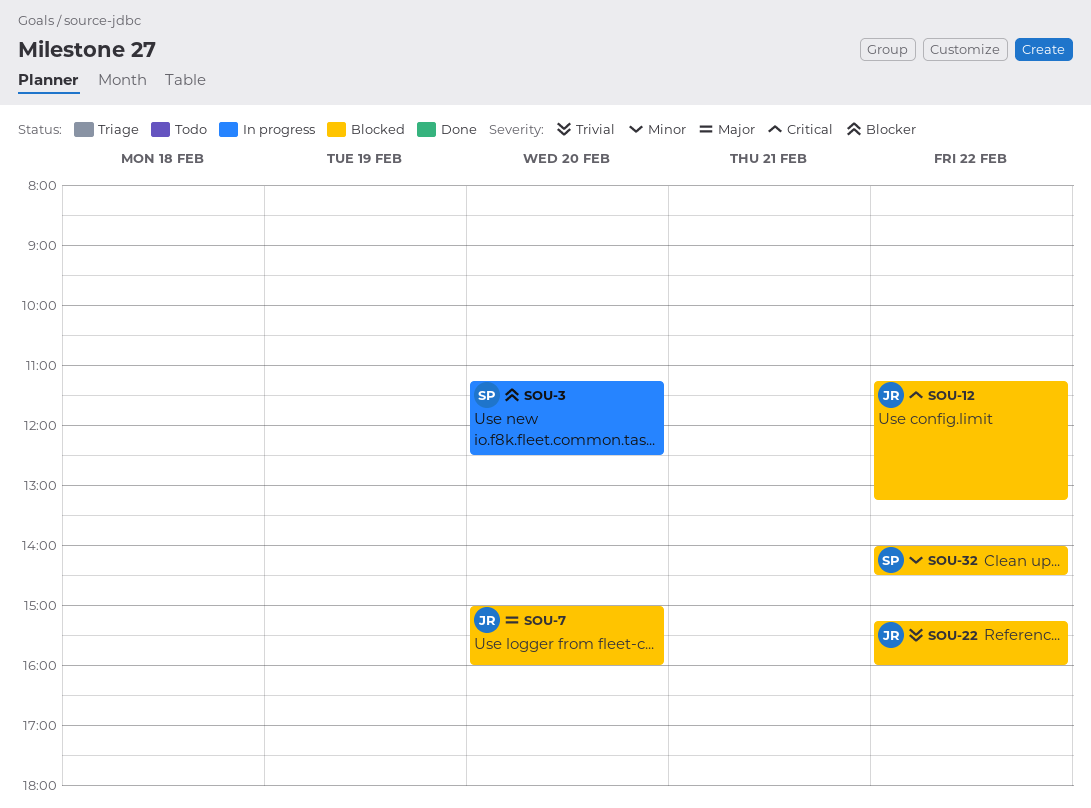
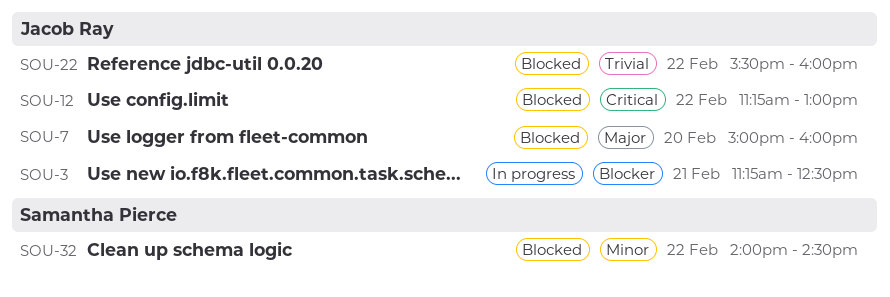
SOU-3, owner: Samantha Pierce -> Jacob Ray
SOU-3, day: Feb 20 -> Feb 21
SOU-12, ends: 13:15 -> 13:00
SOU-22, begins: 15:15 -> 15:30

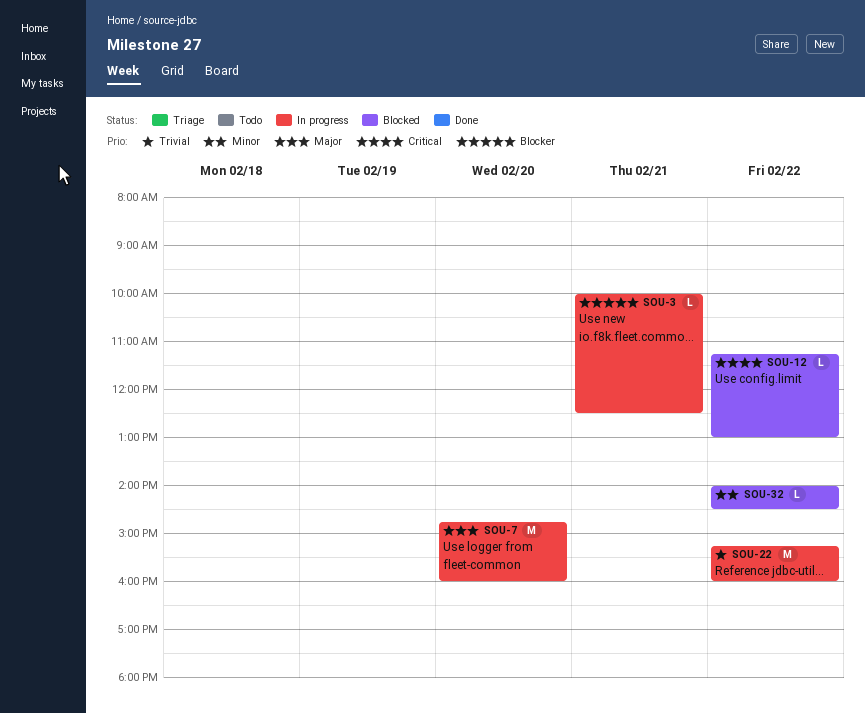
SOU-3, begins: 11:15 -> 10:00
SOU-7, status: Blocked -> In progress
SOU-7, begins: 15:00 -> 14:45
SOU-22, status: Blocked -> In progress
SOU-22, begins: 15:30 -> 15:15

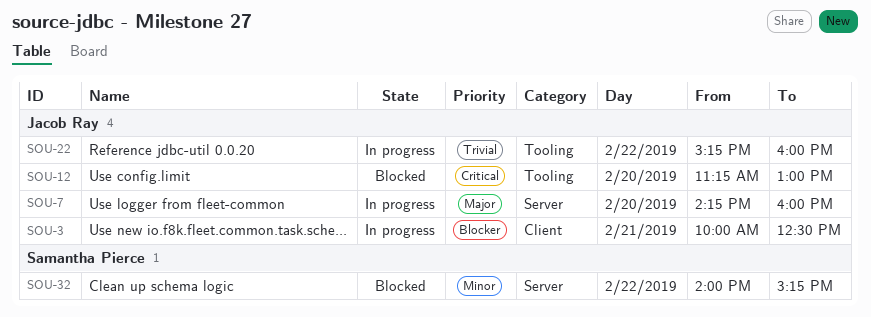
SOU-7, begins: 14:45 -> 14:15
SOU-12, day: Feb 22 -> Feb 20
SOU-32, ends: 14:30 -> 15:15

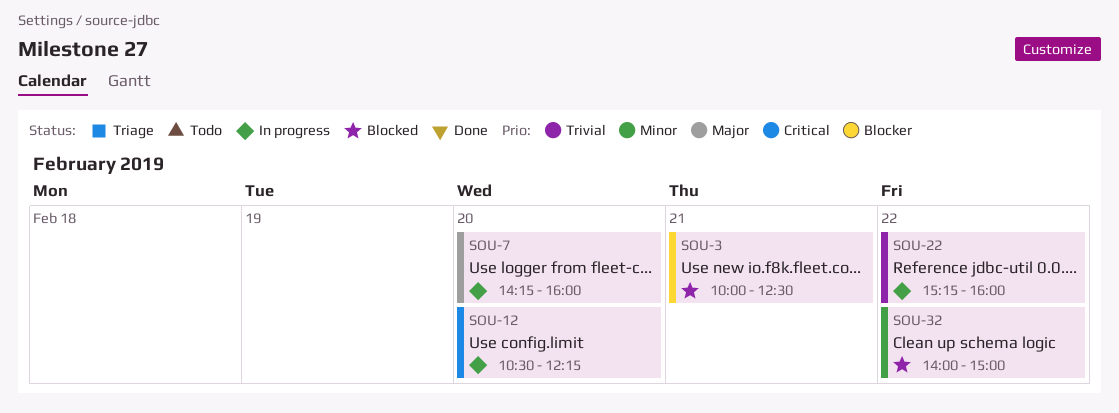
SOU-3, status: In progress -> Blocked
SOU-12, status: Blocked -> In progress
SOU-12, begins: 11:15 -> 10:30
SOU-12, ends: 13:00 -> 12:15
SOU-32, ends: 15:15 -> 15:00

